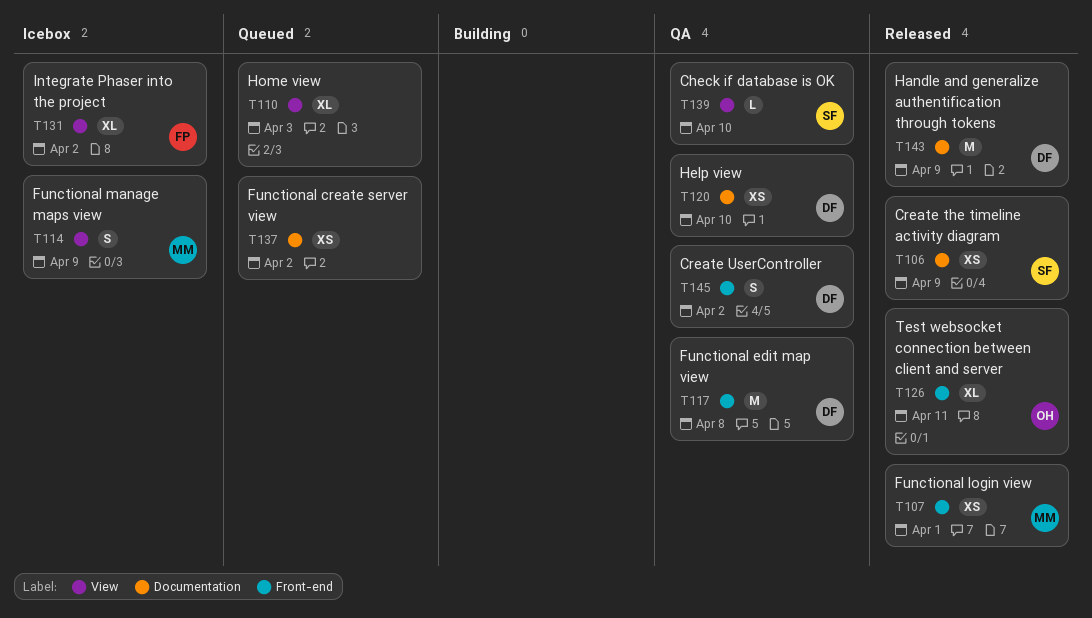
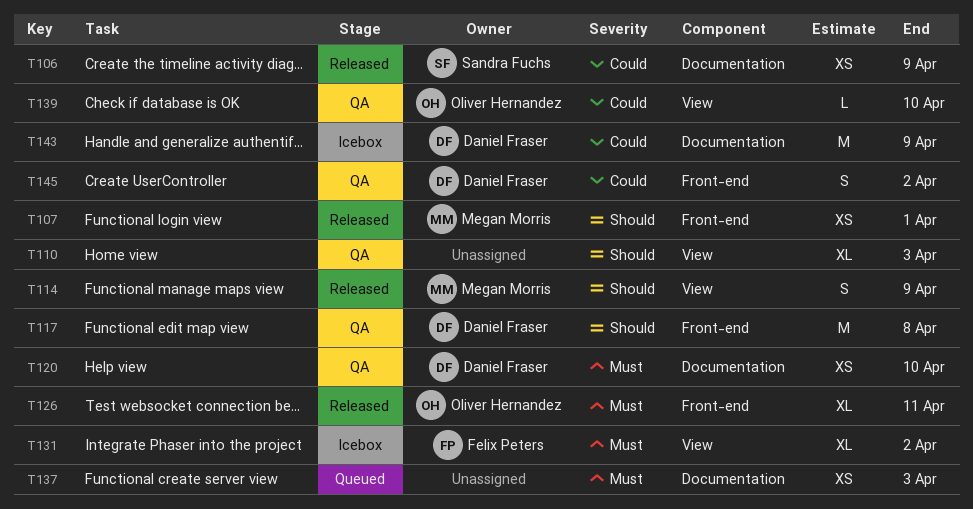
T110, status: Queued -> QA
T114, status: Icebox -> Released
T137, due: Apr 2 -> Apr 3
T139, owner: Sandra Fuchs -> Oliver Hernandez
T143, status: Released -> Icebox

